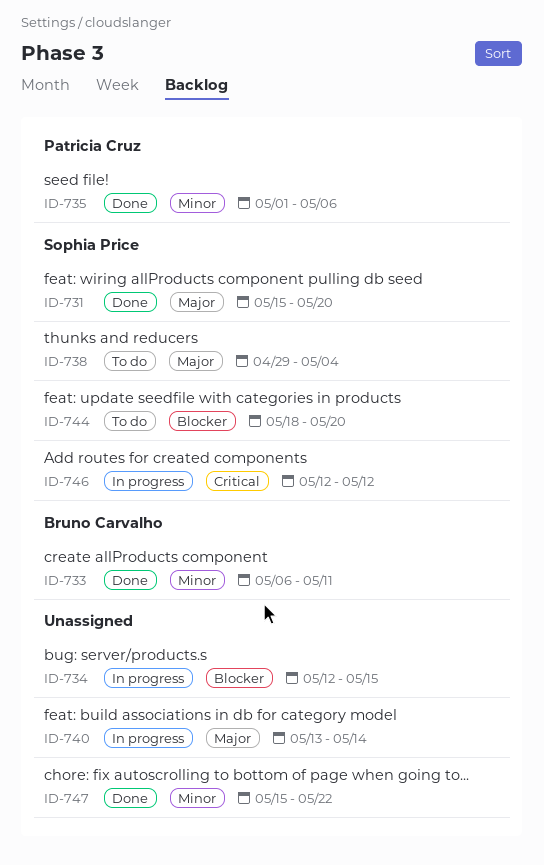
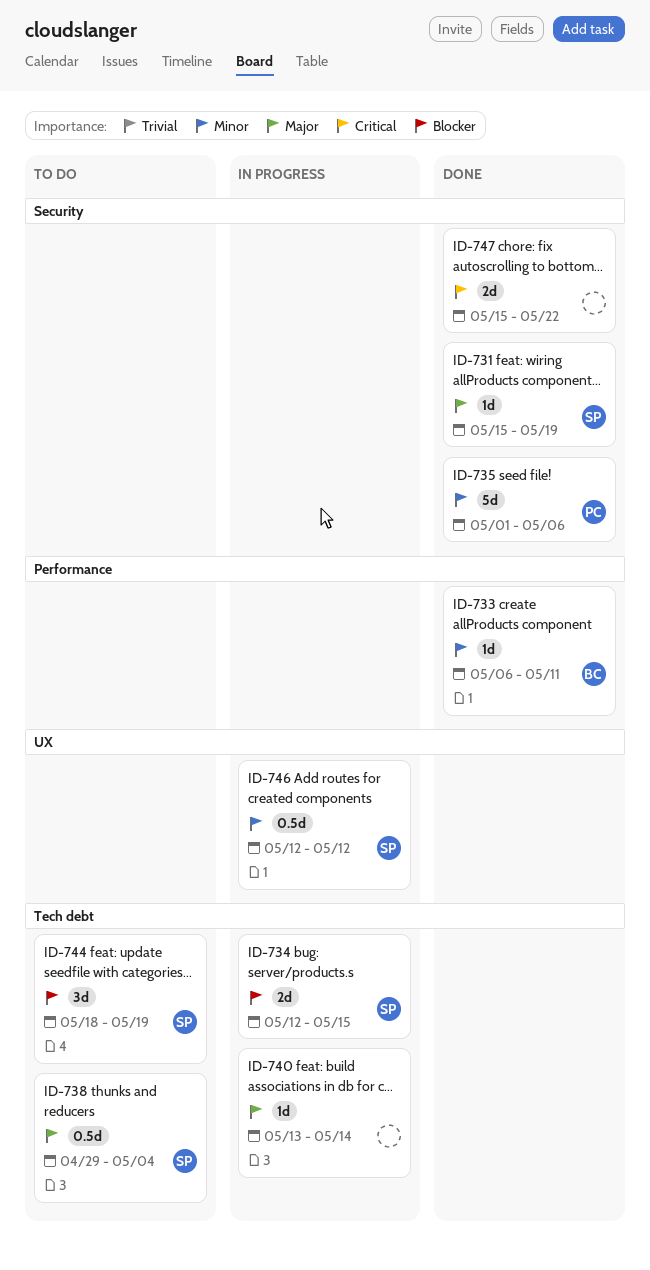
ID-731, due: May 20 -> May 19
ID-734, owner: none -> Sophia Price
ID-744, due: May 20 -> May 19
ID-746, priority: Critical -> Minor
ID-747, priority: Minor -> Critical

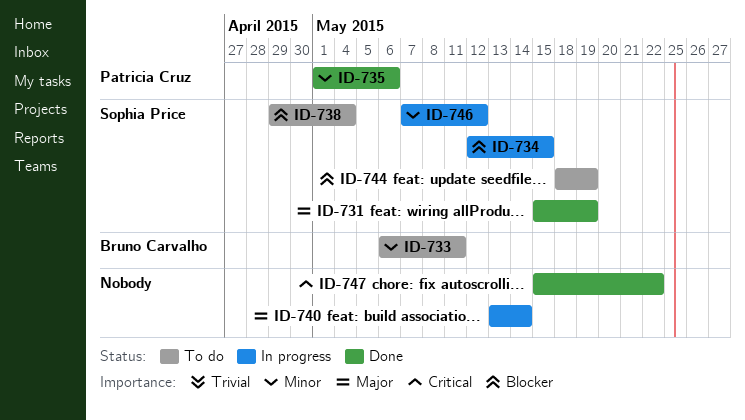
ID-733, status: Done -> To do
ID-738, priority: Major -> Blocker
ID-746, start: May 12 -> May 7

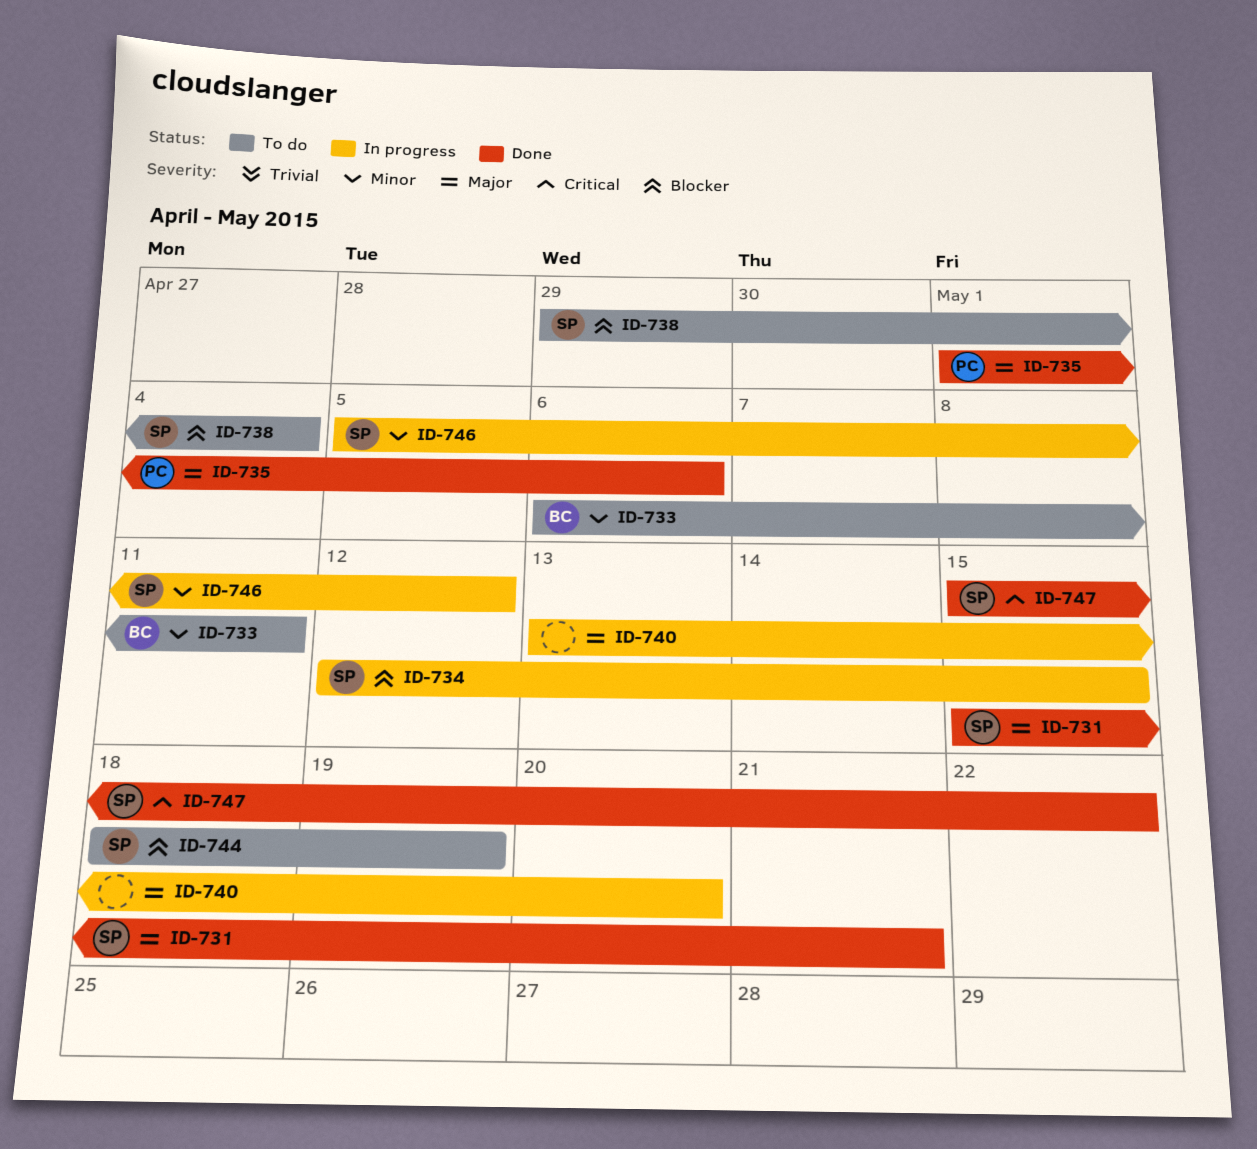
ID-731, due: May 19 -> May 21
ID-735, priority: Minor -> Major
ID-740, due: May 14 -> May 20
ID-746, start: May 7 -> May 5
ID-747, owner: none -> Sophia Price

